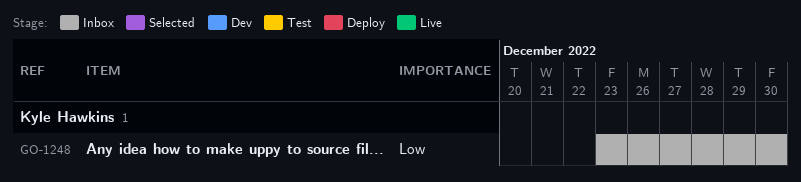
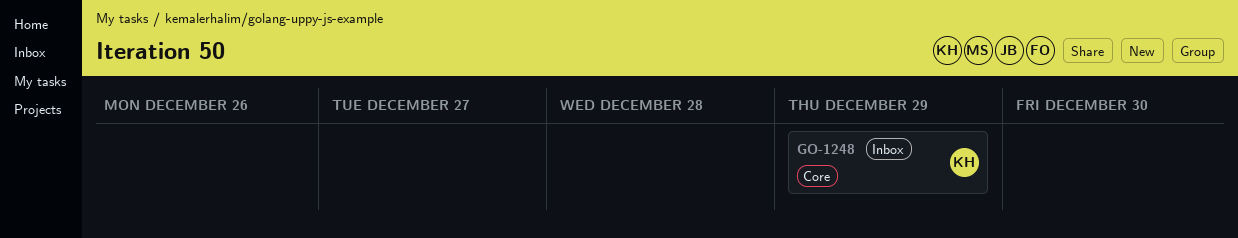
GO-1248, due: Dec 30 -> Dec 29

